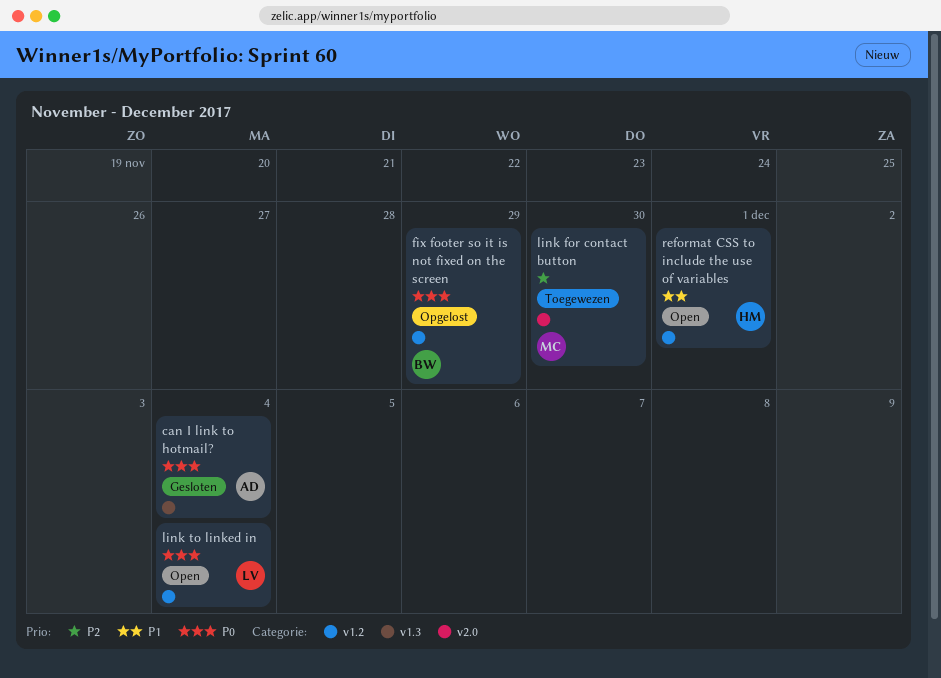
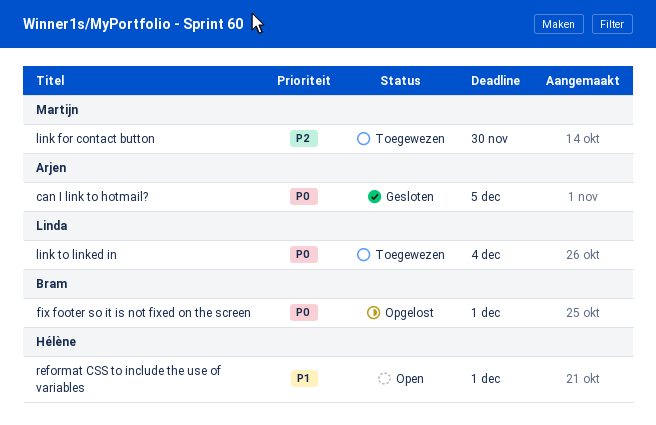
can I link to hotmail?, due: Dec 4 -> Dec 5
fix footer so it is not fixed on the screen, due: Nov 29 -> Dec 1
link to linked in, status: Open -> Toegewezen

